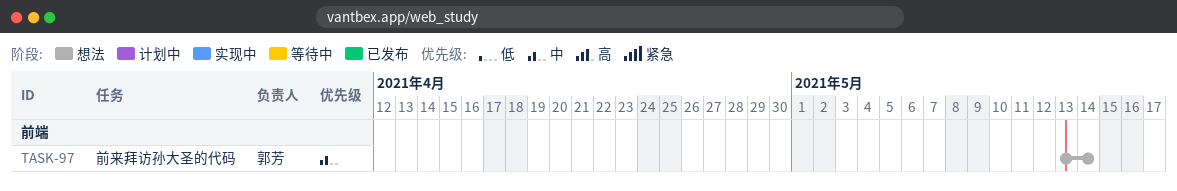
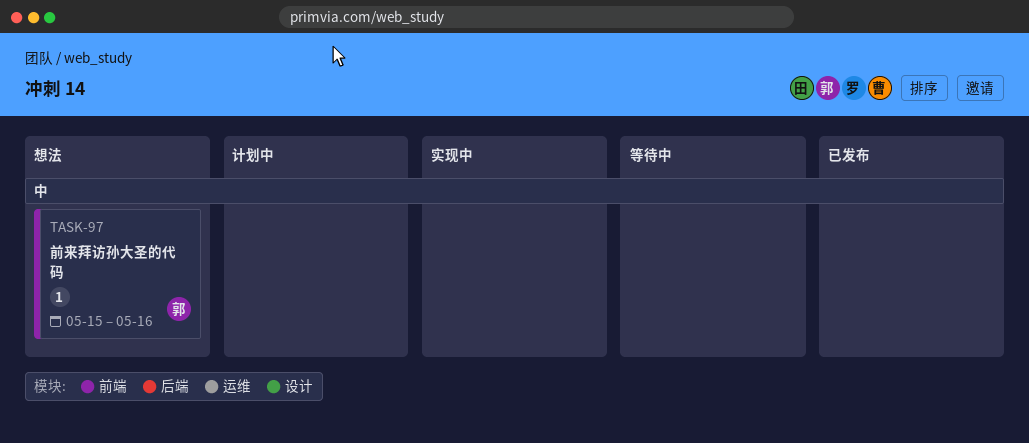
TASK-97, start: May 13 -> May 15
TASK-97, due: May 14 -> May 16

